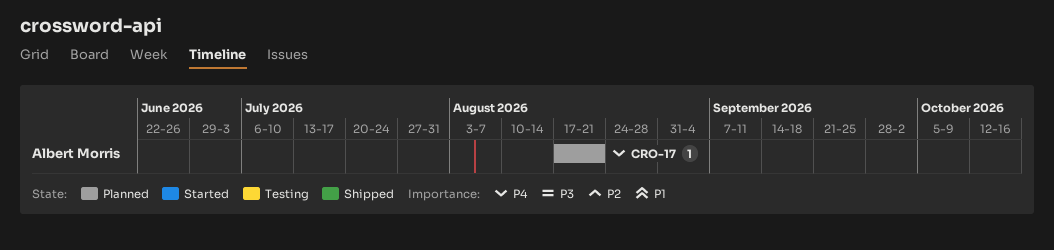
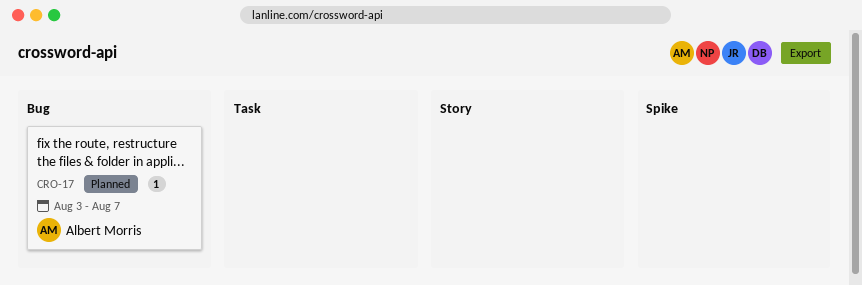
CRO-17, start: Aug 17 -> Aug 3
CRO-17, due: Aug 21 -> Aug 7

